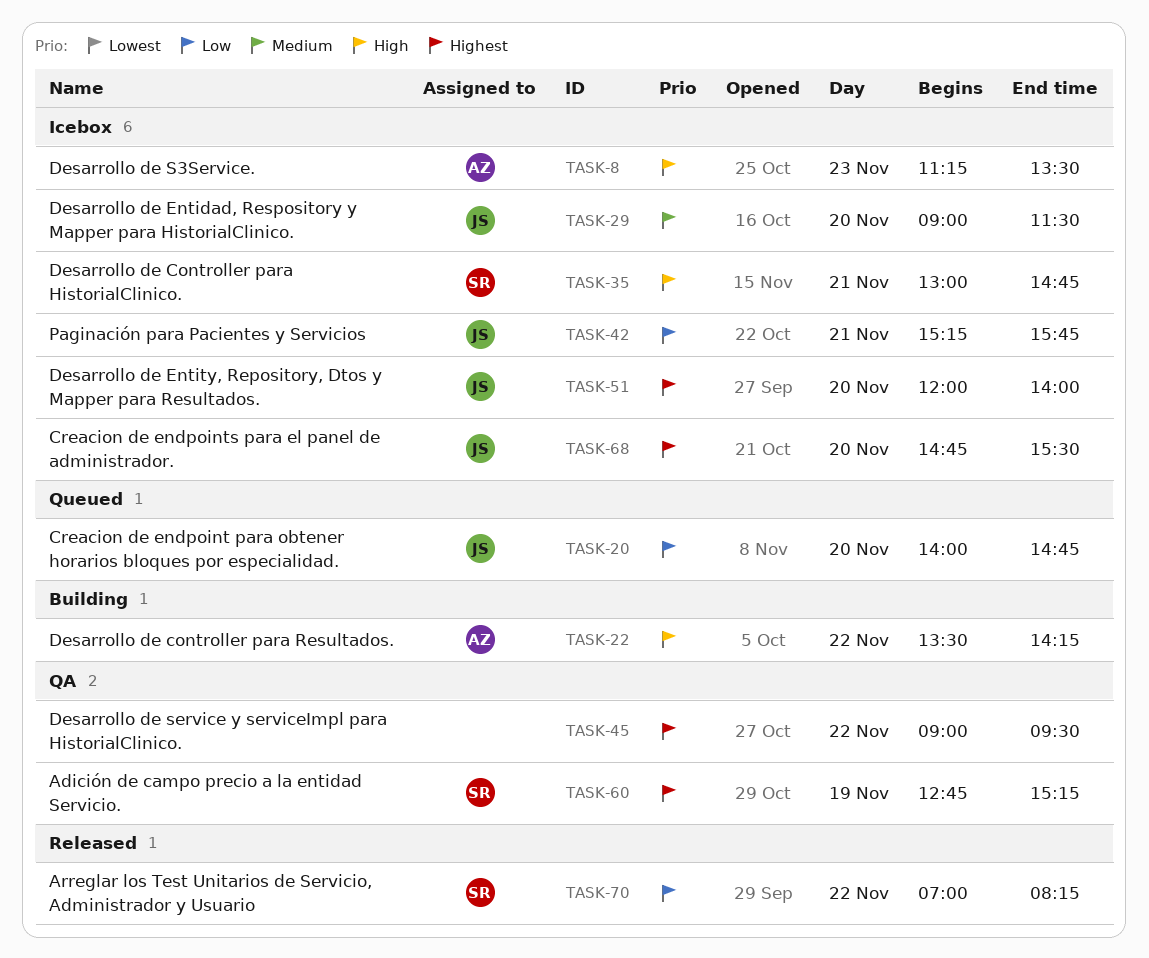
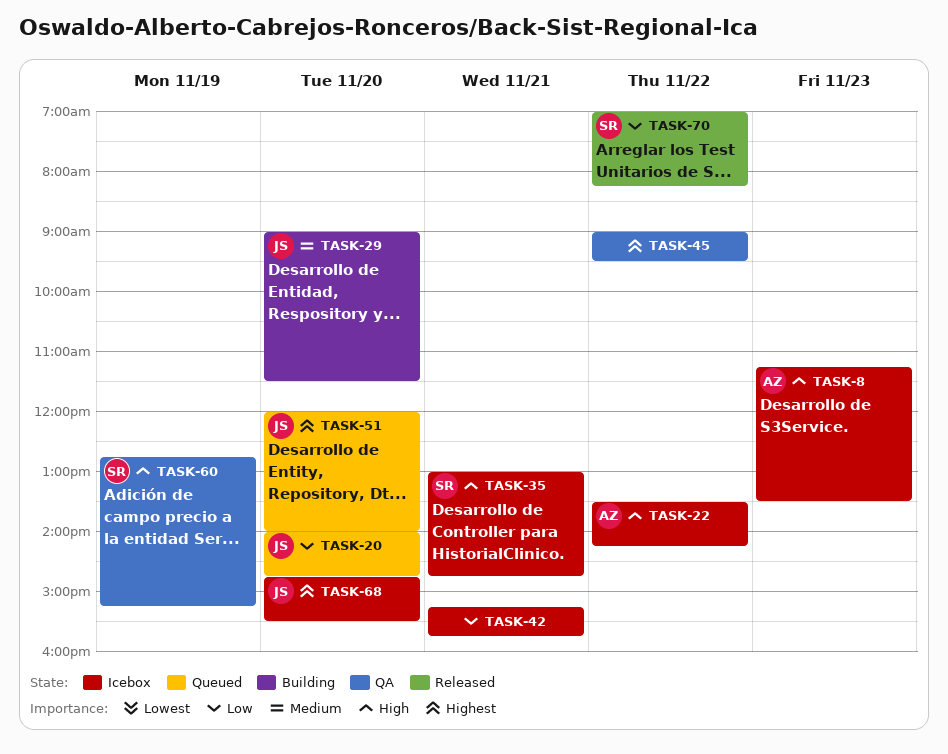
TASK-22, status: Building -> Icebox
TASK-29, status: Icebox -> Building
TASK-42, owner: JS -> none
TASK-51, status: Icebox -> Queued
TASK-60, priority: Highest -> High

